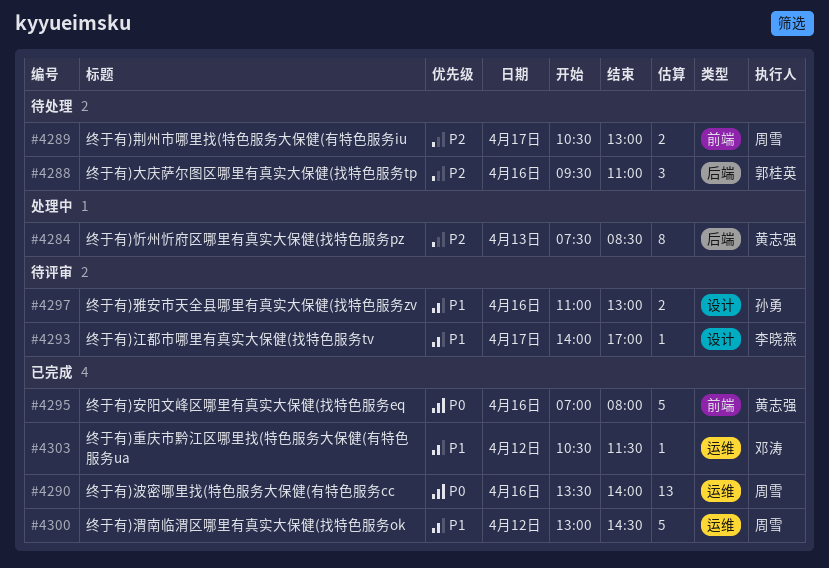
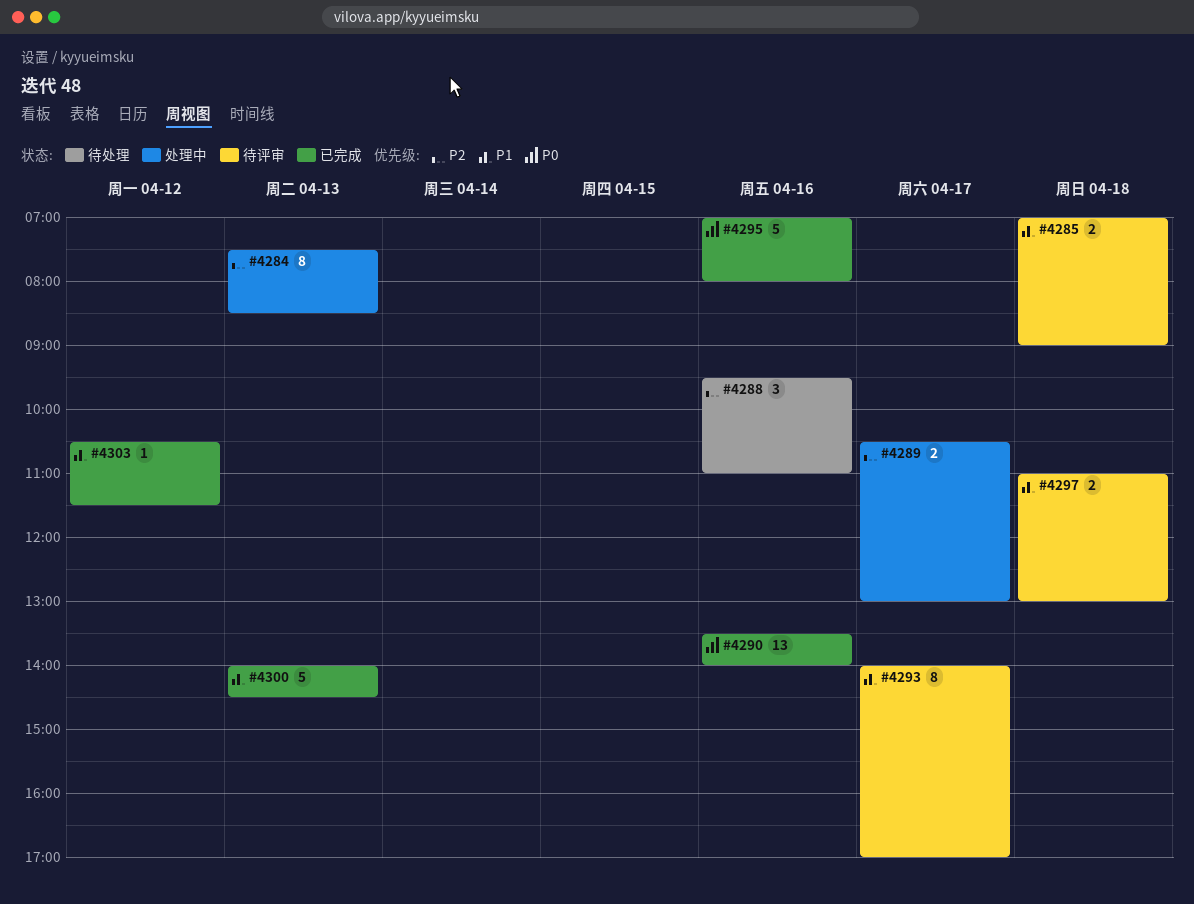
#4285: none -> present
#4289, status: 待处理 -> 处理中
#4293, estimate: 1 -> 8
#4297, day: Apr 16 -> Apr 18
#4300, day: Apr 12 -> Apr 13
#4300, begins: 13:00 -> 14:00

